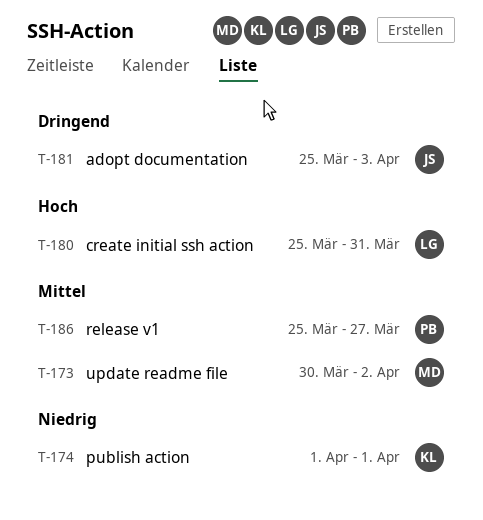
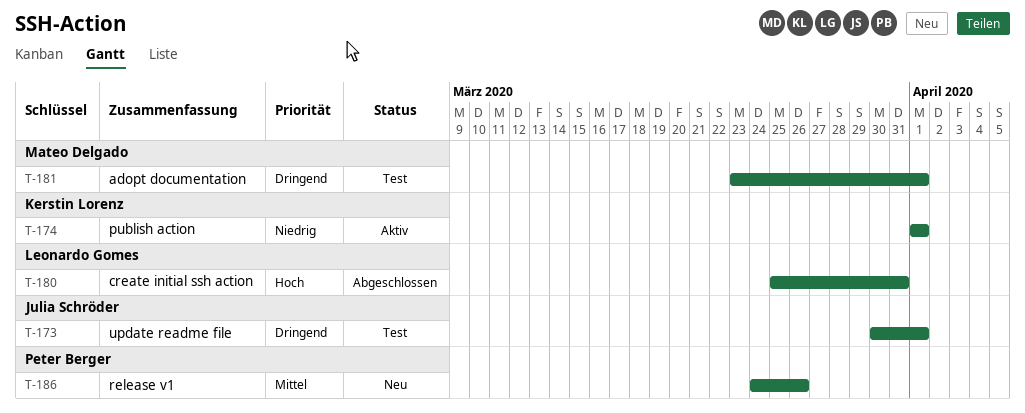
T-173, owner: Mateo Delgado -> Julia Schröder
T-173, priority: Mittel -> Dringend
T-173, due: Apr 2 -> Apr 1
T-181, owner: Julia Schröder -> Mateo Delgado
T-181, start: Mar 25 -> Mar 23
T-181, due: Apr 3 -> Apr 1
T-186, start: Mar 25 -> Mar 24
T-186, due: Mar 27 -> Mar 26

